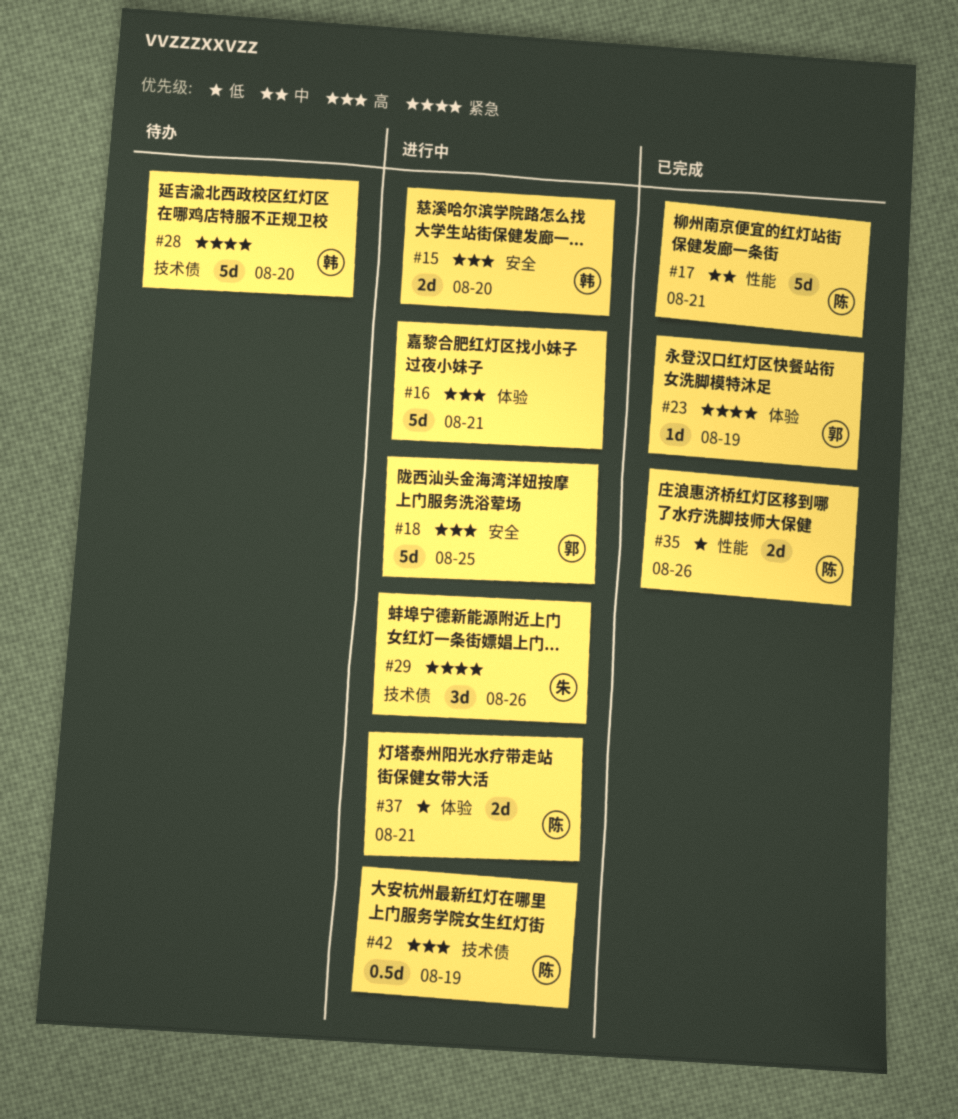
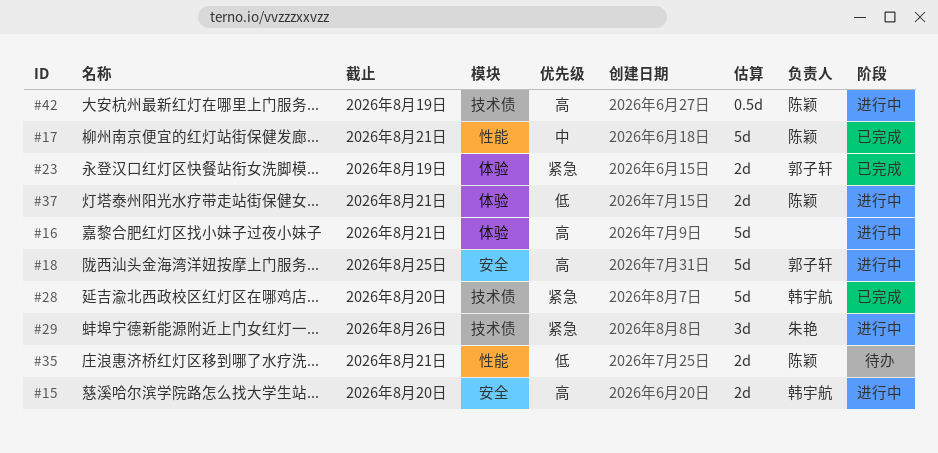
#23, estimate: 1d -> 2d
#28, status: 待办 -> 已完成
#35, status: 已完成 -> 待办
#35, due: Aug 26 -> Aug 21

